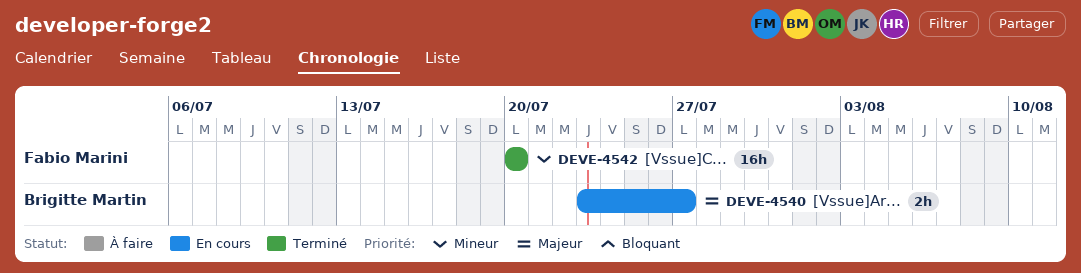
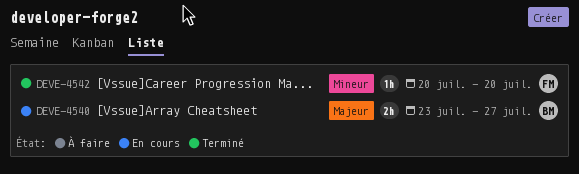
DEVE-4542, estimate: 16h -> 1h

